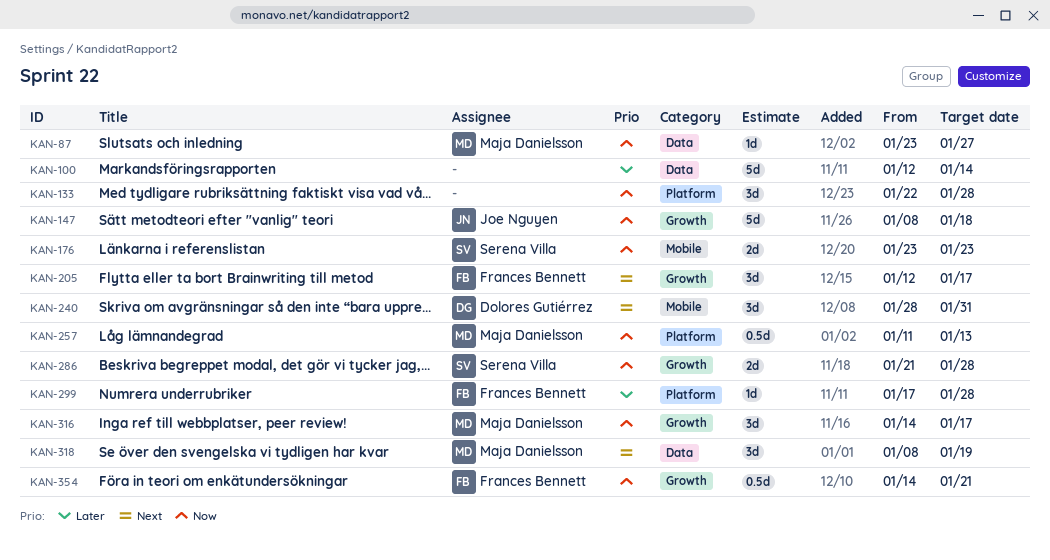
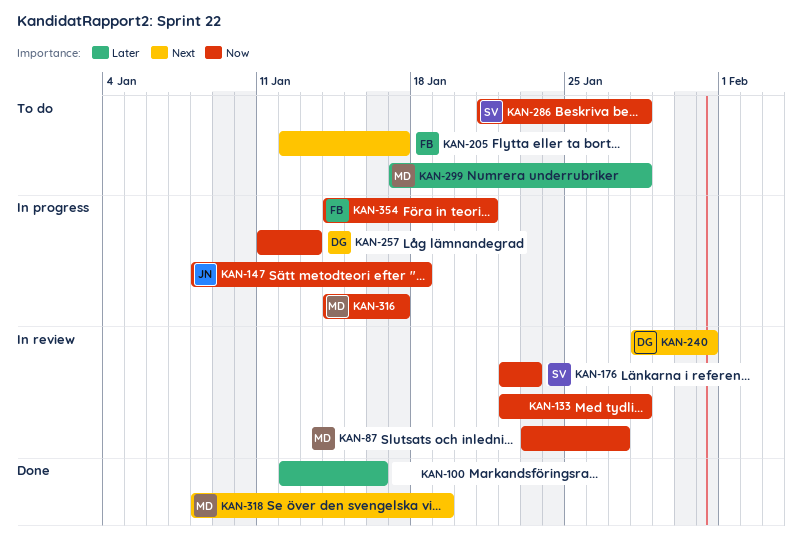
KAN-100, due: Jan 14 -> Jan 16
KAN-176, start: Jan 23 -> Jan 22
KAN-257, owner: Maja Danielsson -> Dolores Gutiérrez
KAN-299, owner: Frances Bennett -> Maja Danielsson

